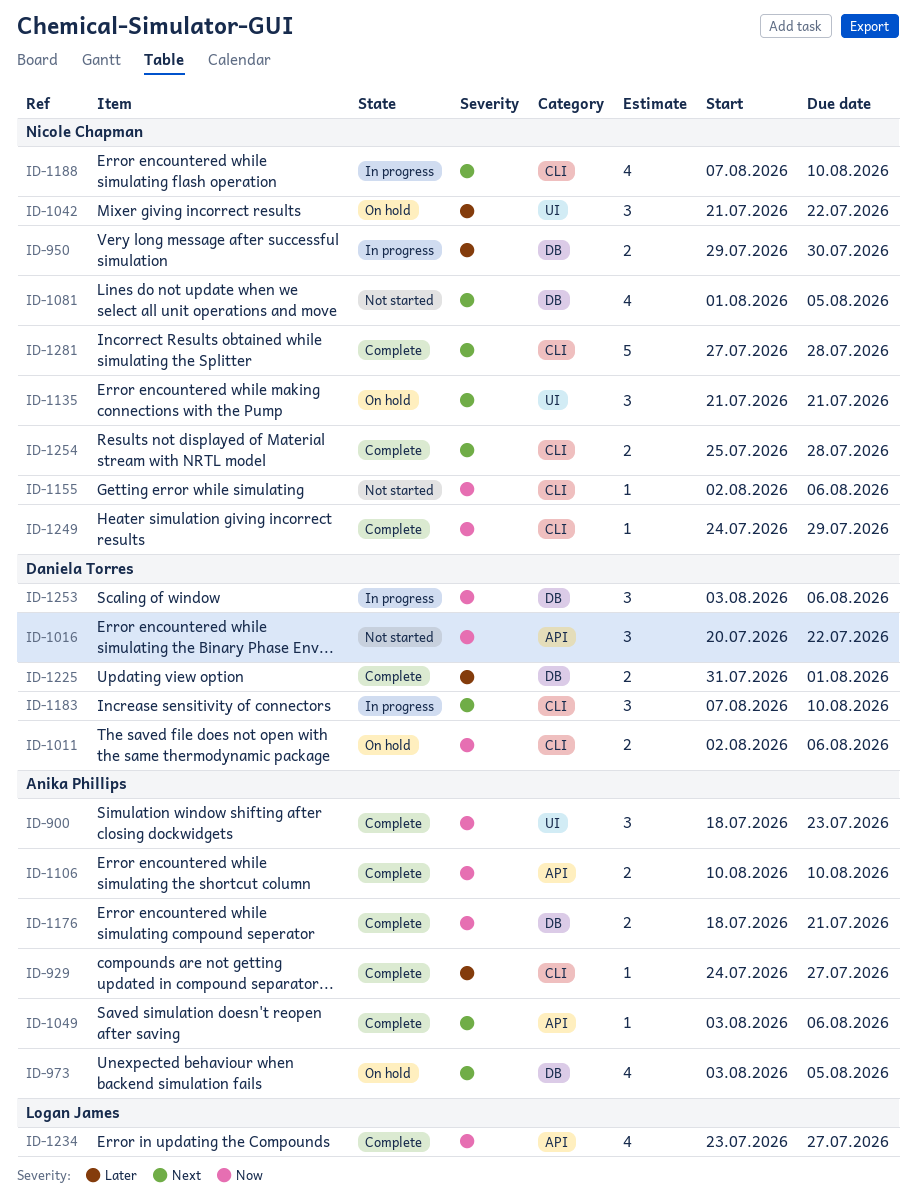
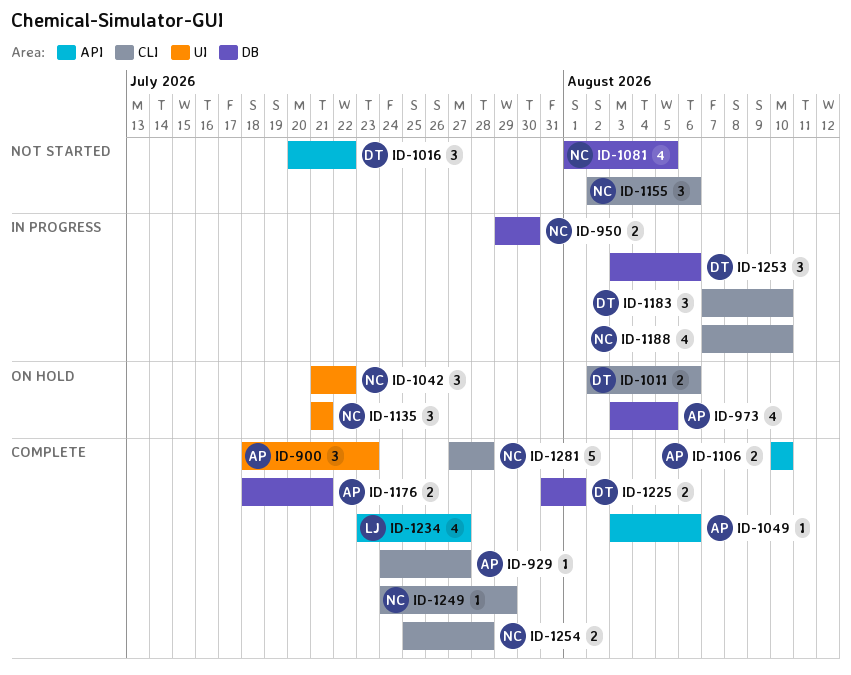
ID-1155, estimate: 1 -> 3

